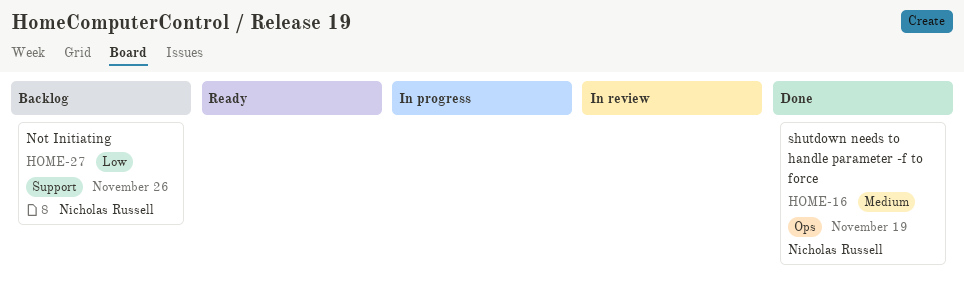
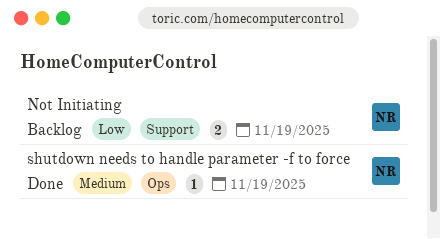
Not Initiating, due: Nov 26 -> Nov 19

